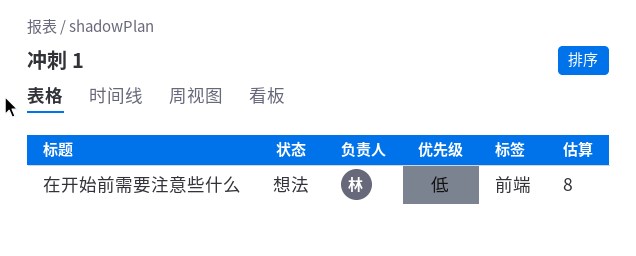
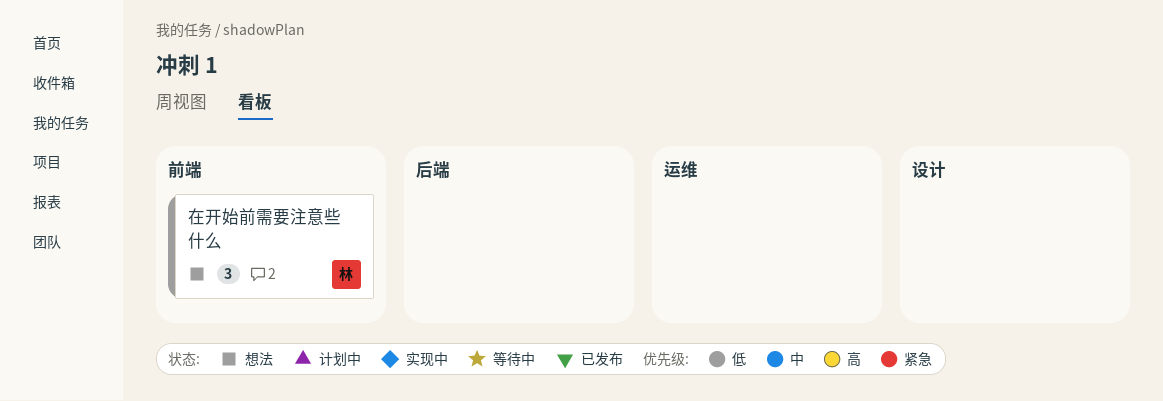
在开始前需要注意些什么, estimate: 8 -> 3

